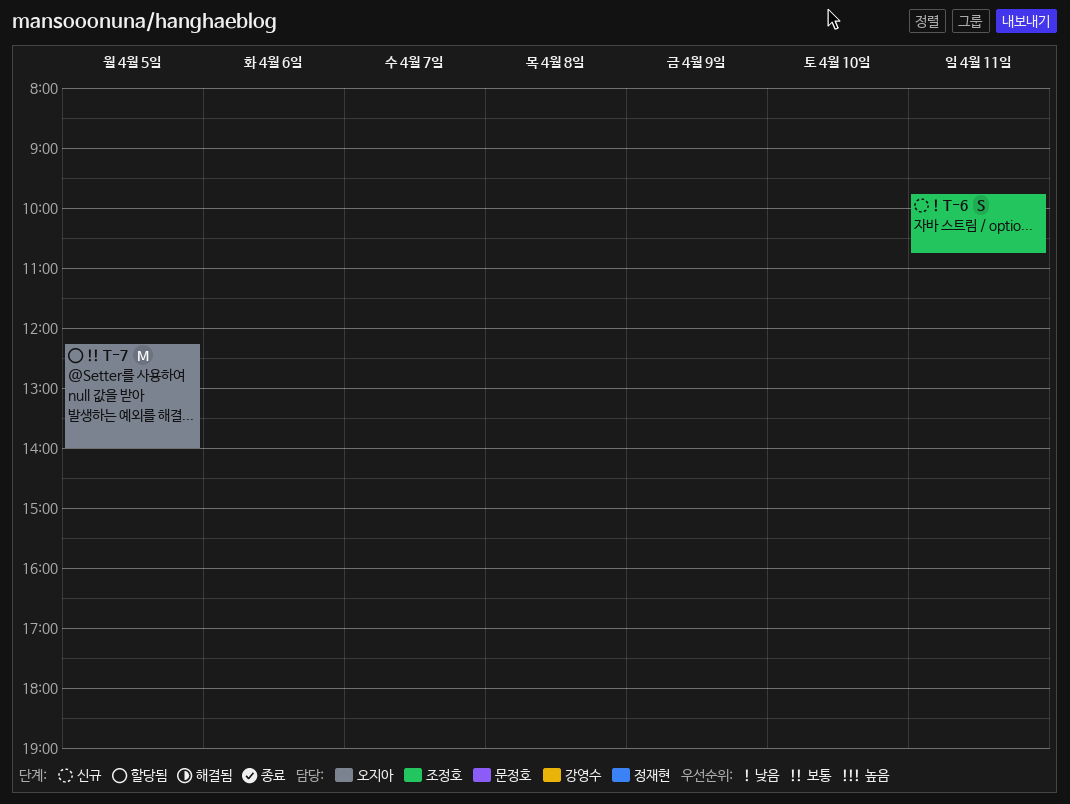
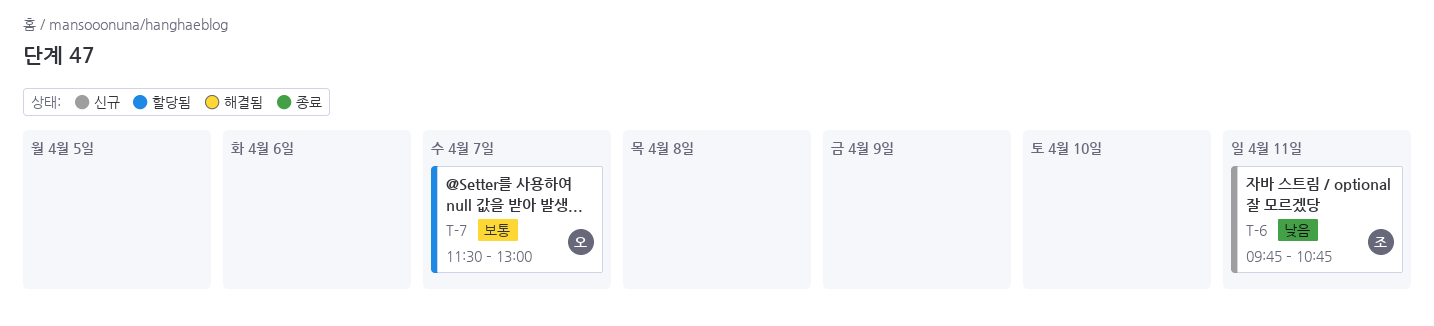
T-7, day: Apr 5 -> Apr 7
T-7, begins: 12:15 -> 11:30
T-7, ends: 14:00 -> 13:00

